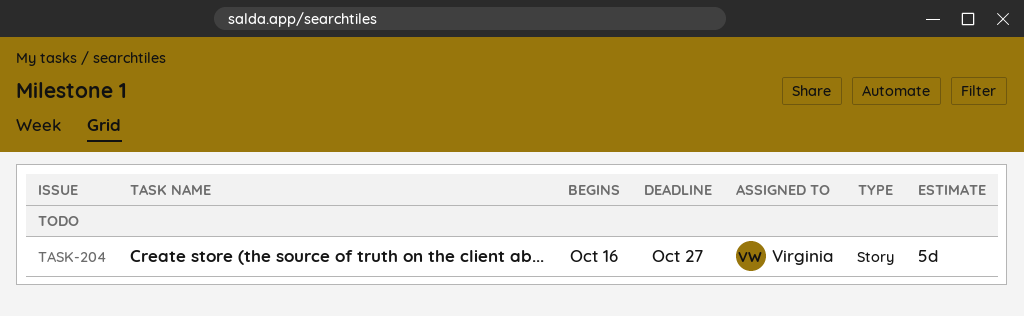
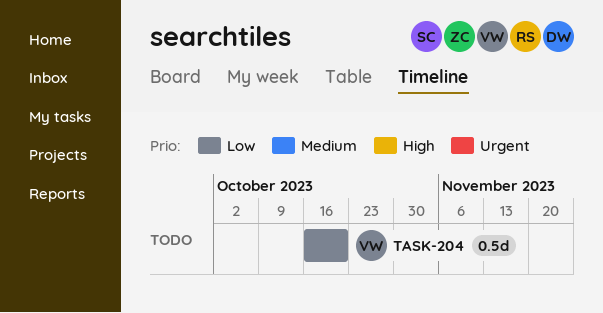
TASK-204, estimate: 5d -> 0.5d
TASK-204, due: Oct 27 -> Oct 20

